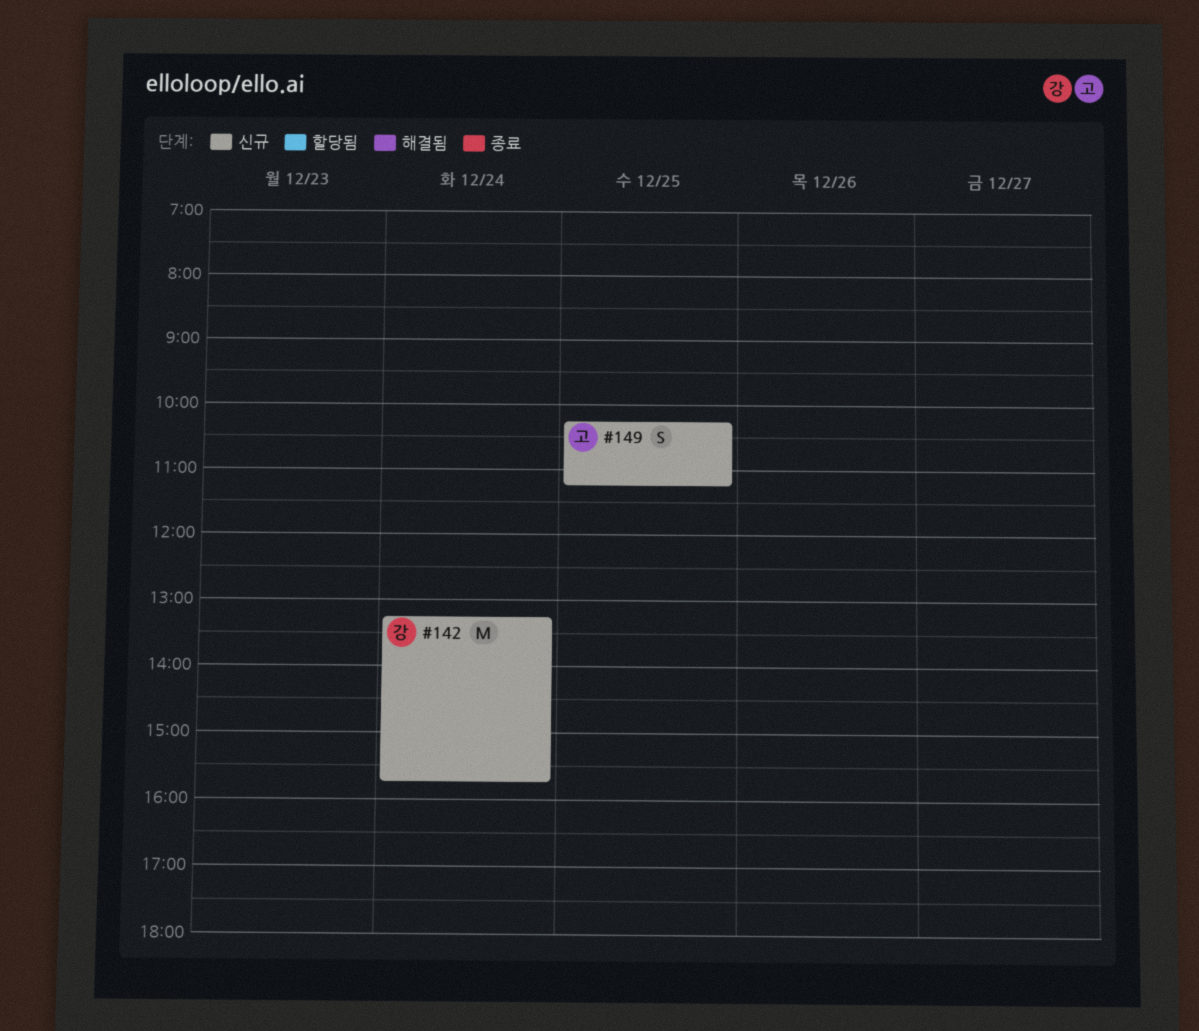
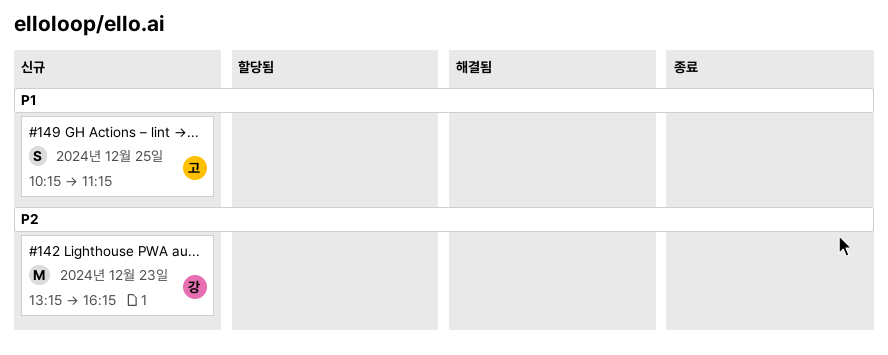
#142, day: Dec 24 -> Dec 23
#142, ends: 15:45 -> 16:15

